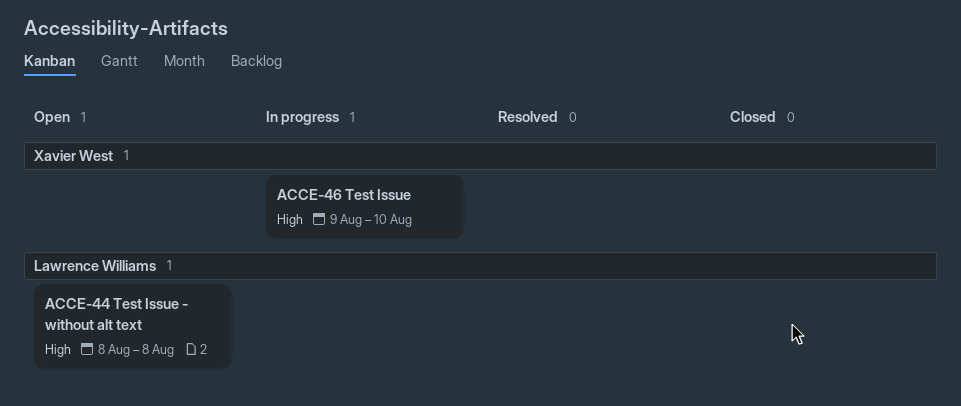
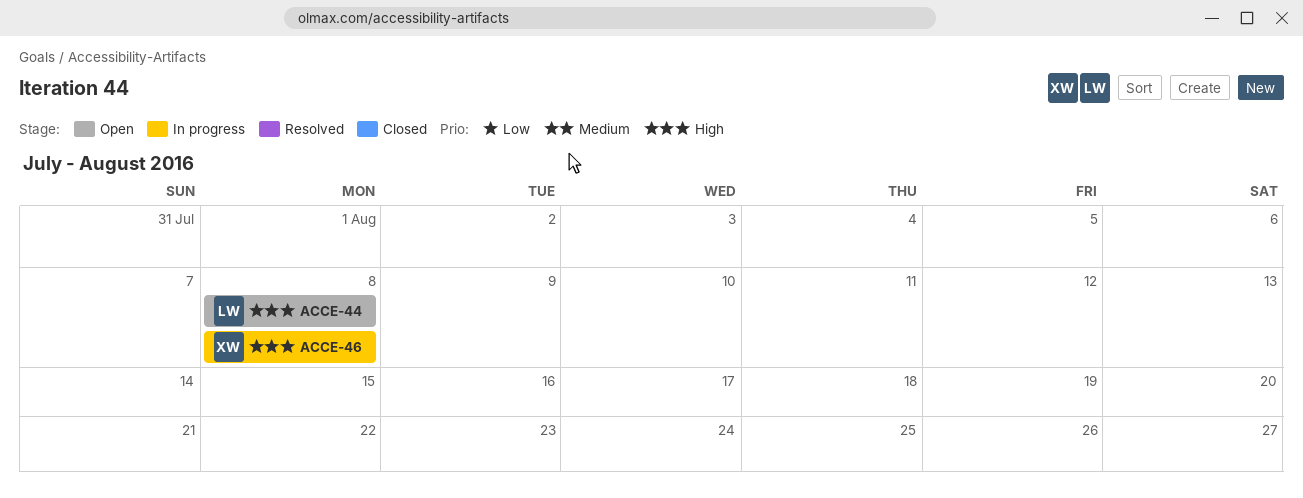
ACCE-46, start: Aug 9 -> Aug 8
ACCE-46, due: Aug 10 -> Aug 8

